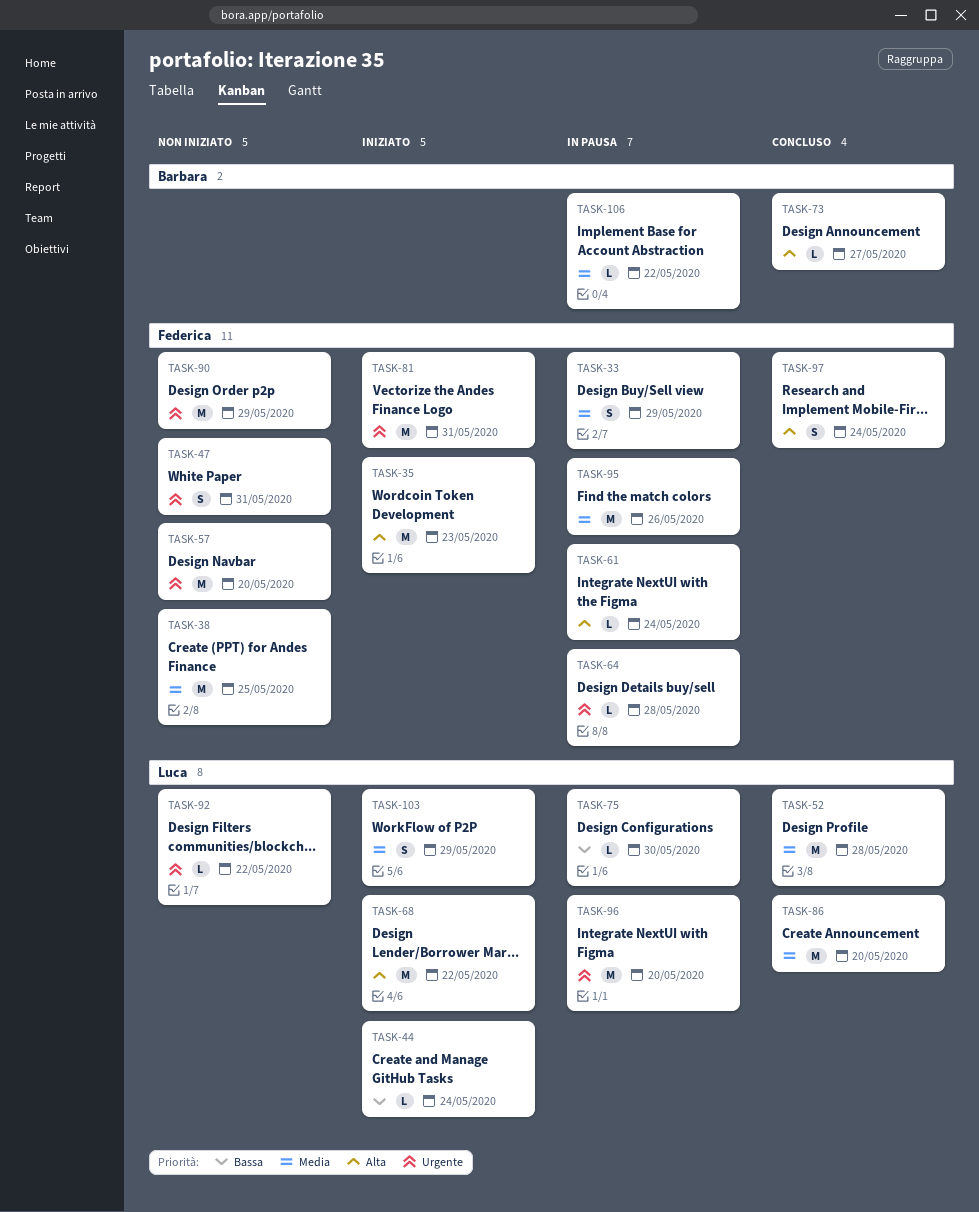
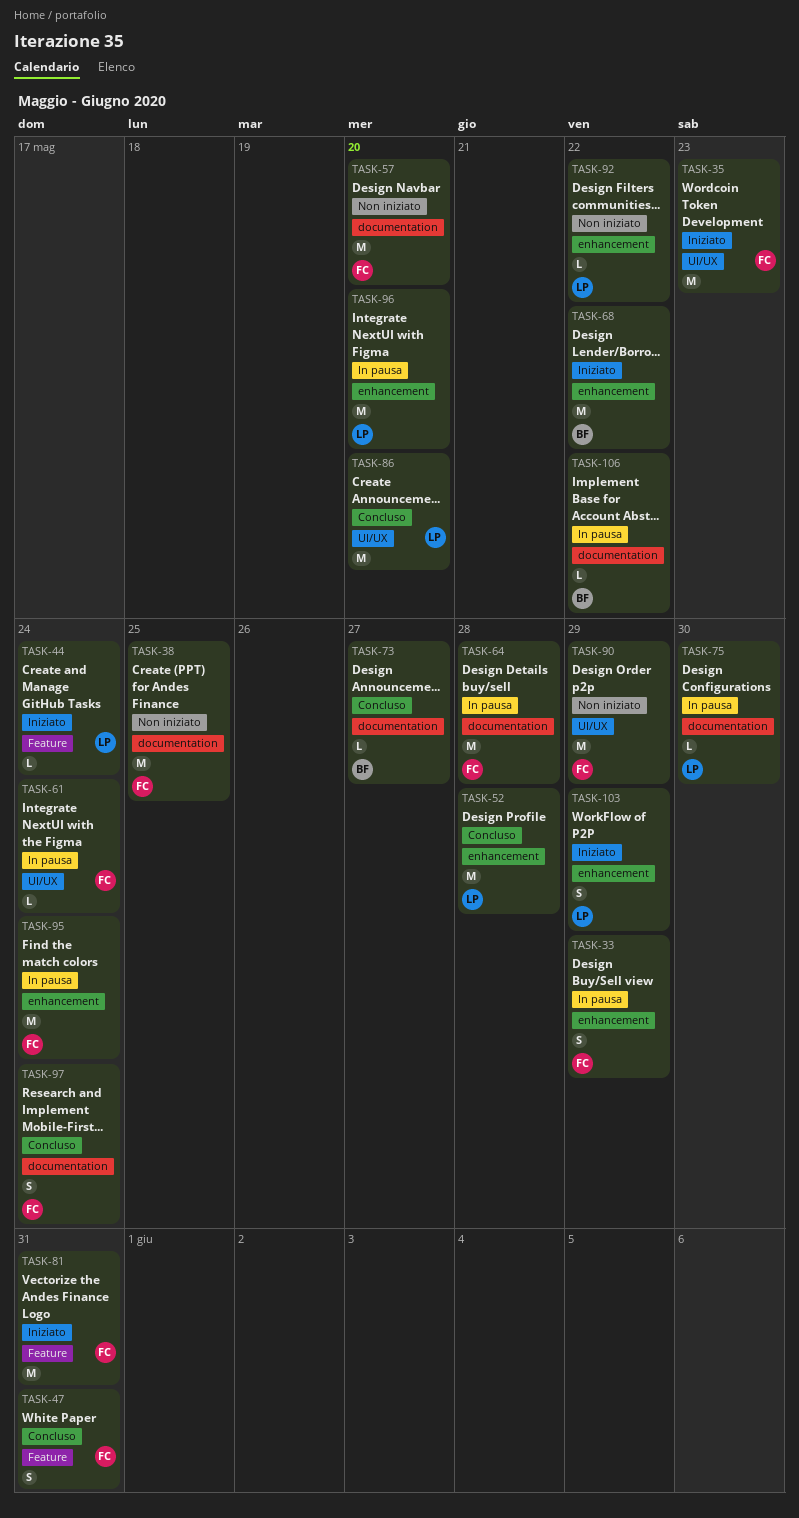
TASK-47, status: Non iniziato -> Concluso
TASK-64, estimate: L -> M
TASK-68, owner: Luca -> Barbara
TASK-95, due: May 26 -> May 24

